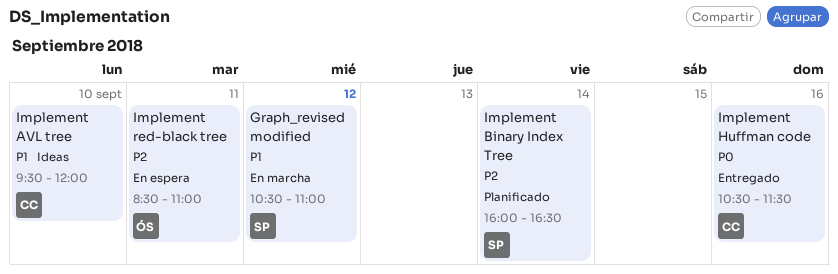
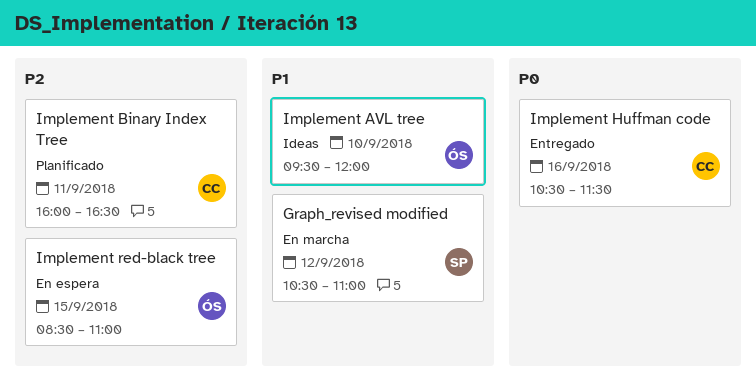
Implement AVL tree, owner: CC -> ÓS
Implement Binary Index Tree, owner: SP -> CC
Implement Binary Index Tree, day: Sep 14 -> Sep 11
Implement red-black tree, day: Sep 11 -> Sep 15

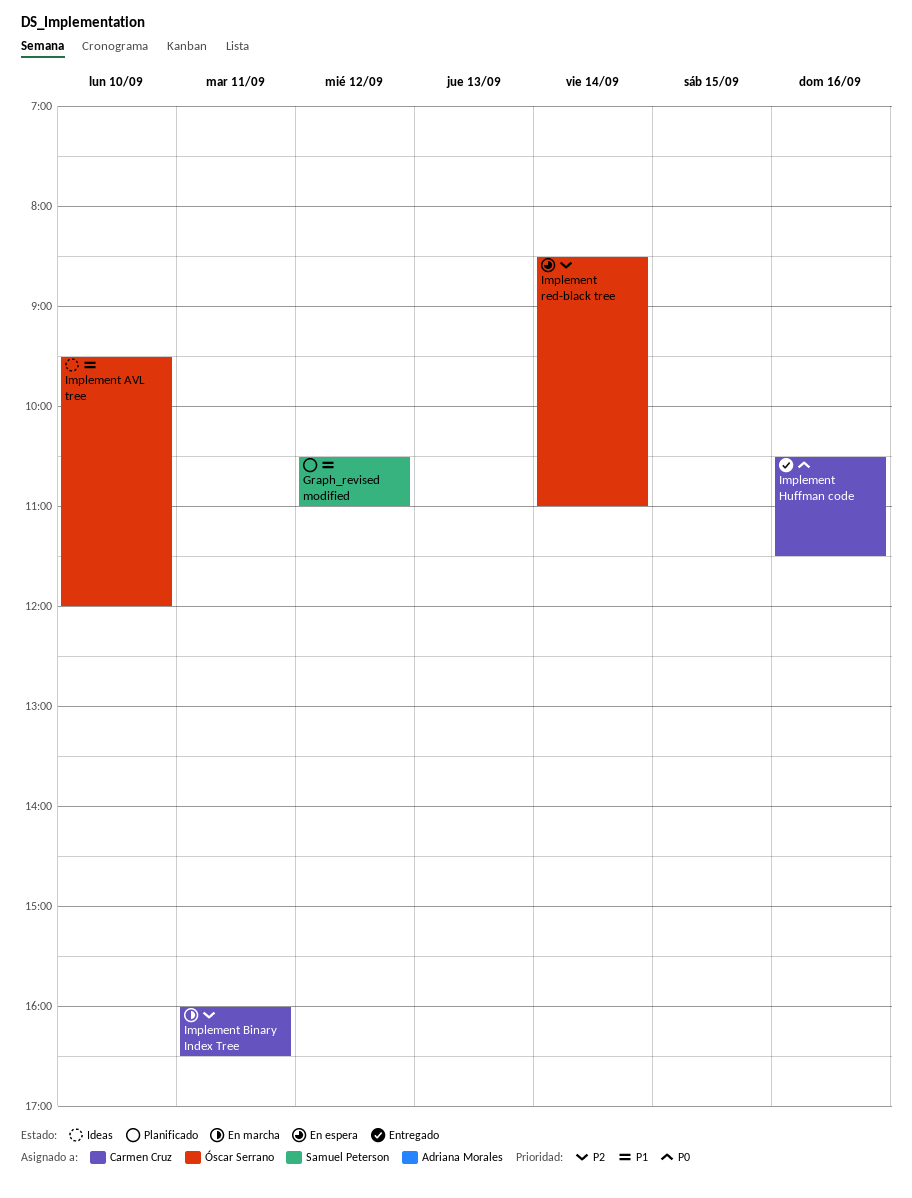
Graph_revised modified, status: En marcha -> Planificado
Implement Binary Index Tree, status: Planificado -> En marcha
Implement red-black tree, day: Sep 15 -> Sep 14

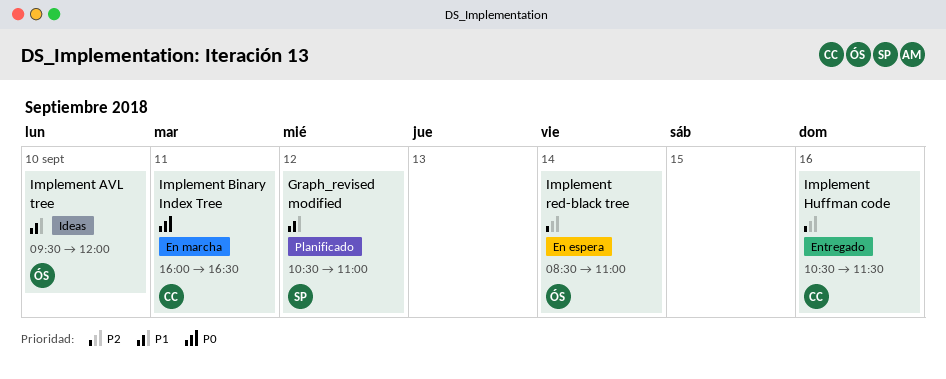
Implement Binary Index Tree, priority: P2 -> P0
Implement Huffman code, priority: P0 -> P2

